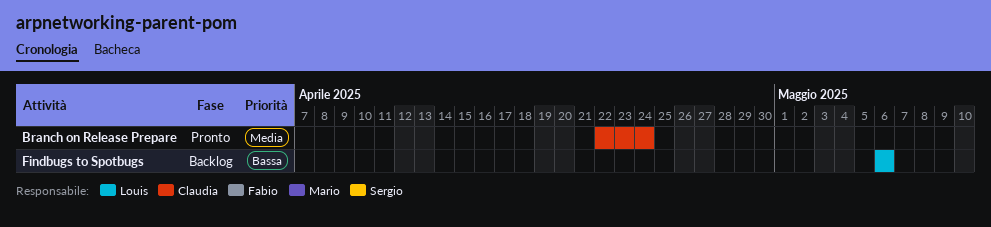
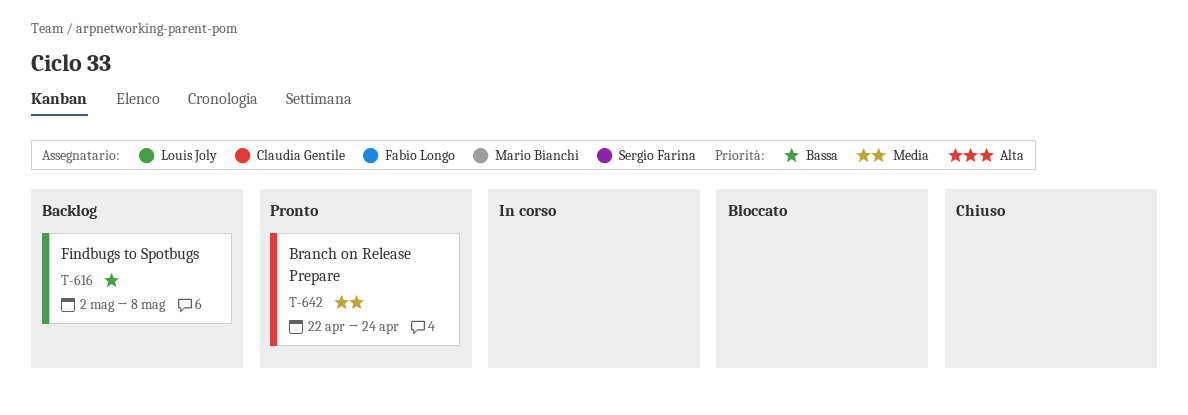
Findbugs to Spotbugs, start: May 6 -> May 2
Findbugs to Spotbugs, due: May 6 -> May 8

